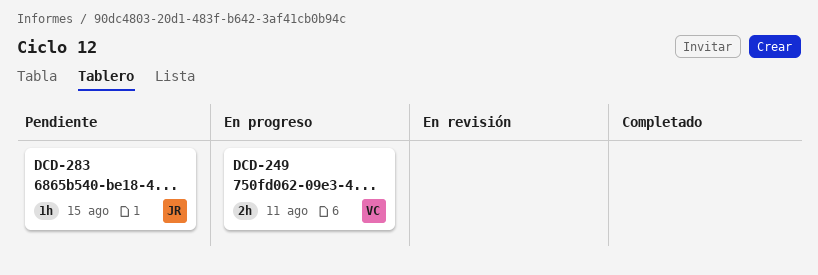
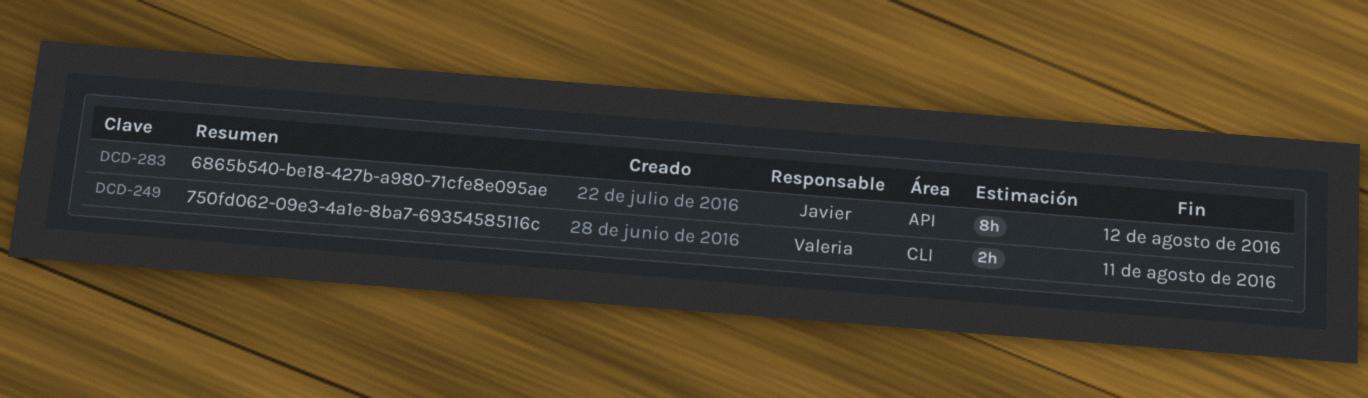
DCD-283, estimate: 1h -> 8h
DCD-283, due: Aug 15 -> Aug 12

